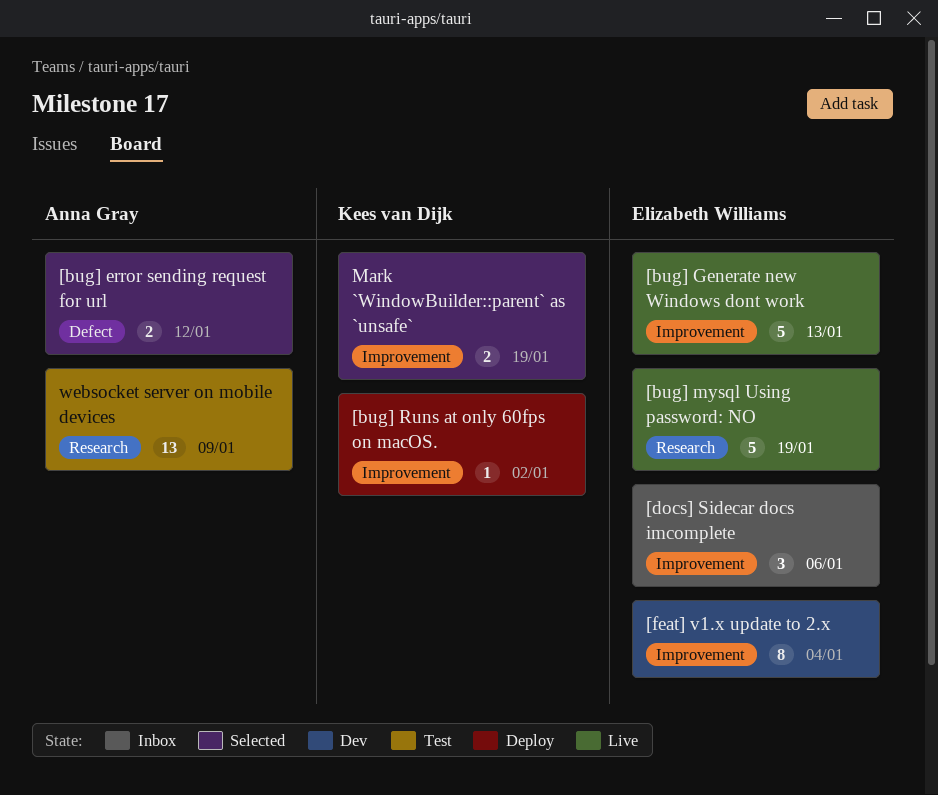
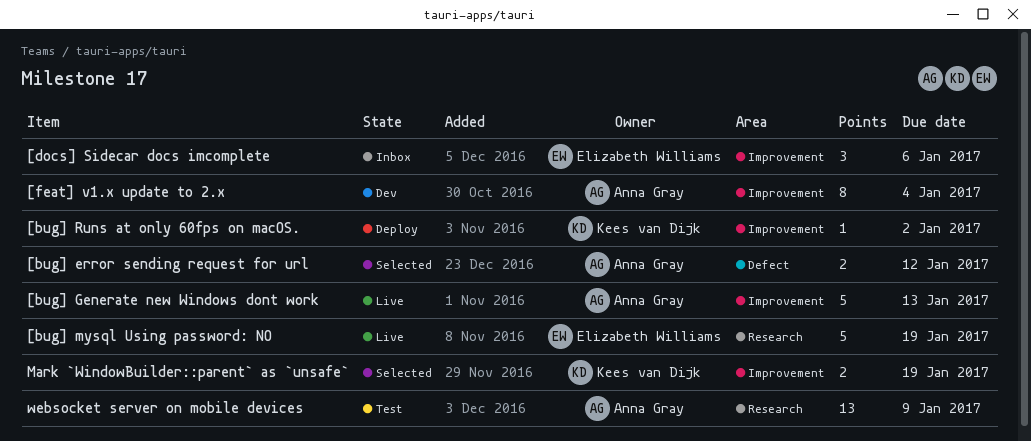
[bug] Generate new Windows dont work, owner: Elizabeth Williams -> Anna Gray
[feat] v1.x update to 2.x, owner: Elizabeth Williams -> Anna Gray

